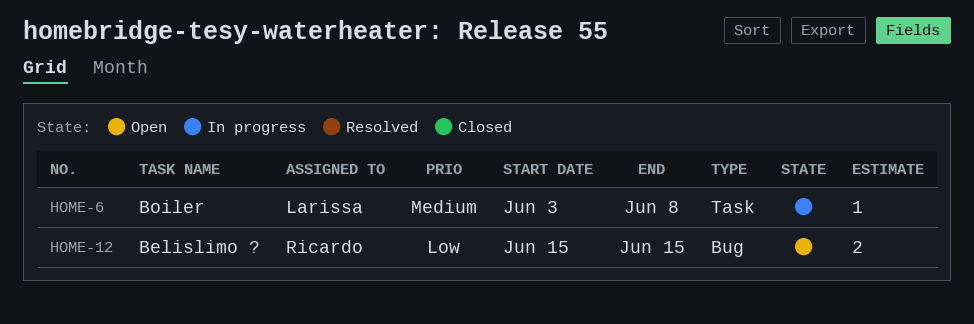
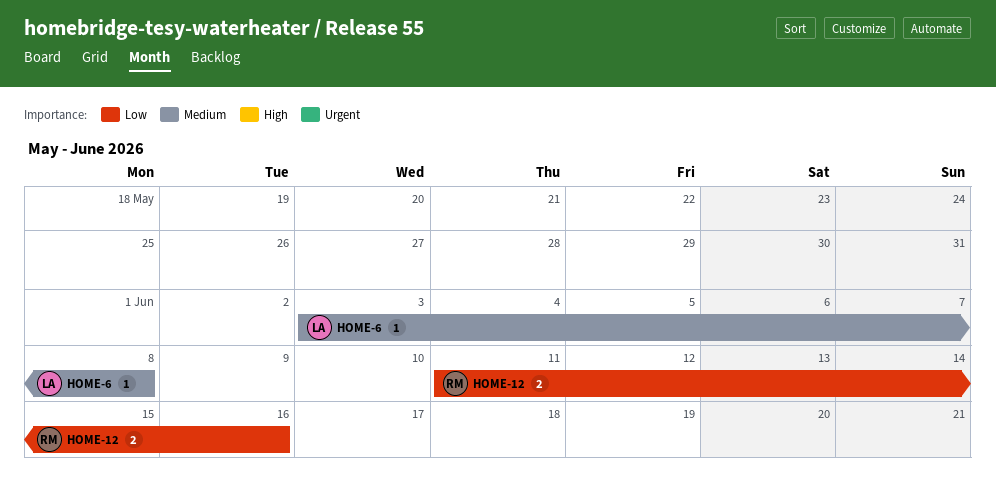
HOME-12, start: Jun 15 -> Jun 11
HOME-12, due: Jun 15 -> Jun 16

